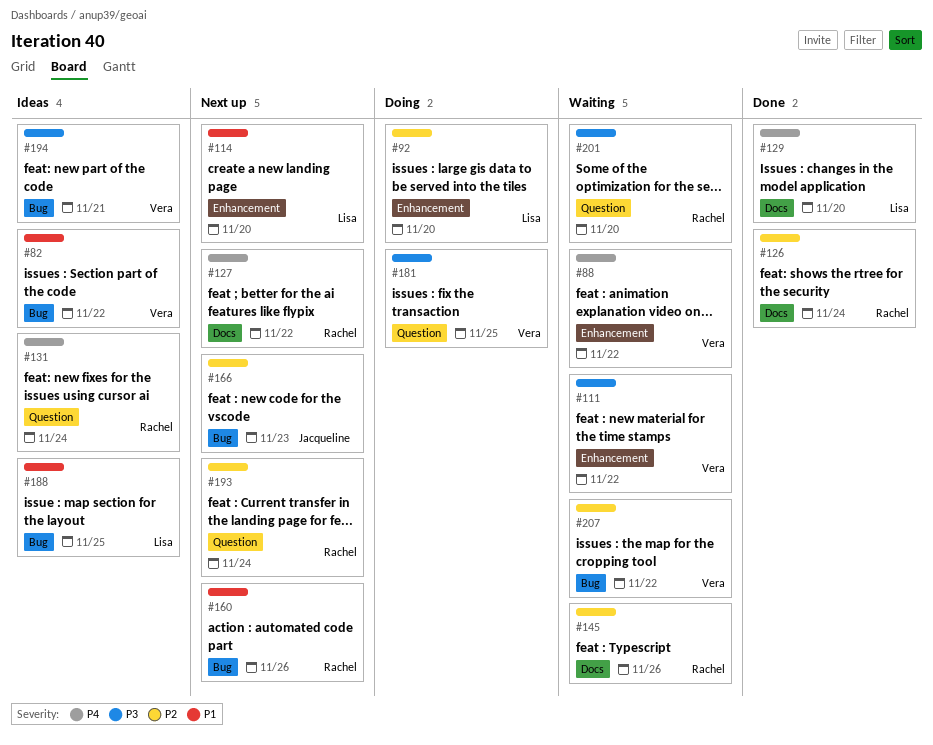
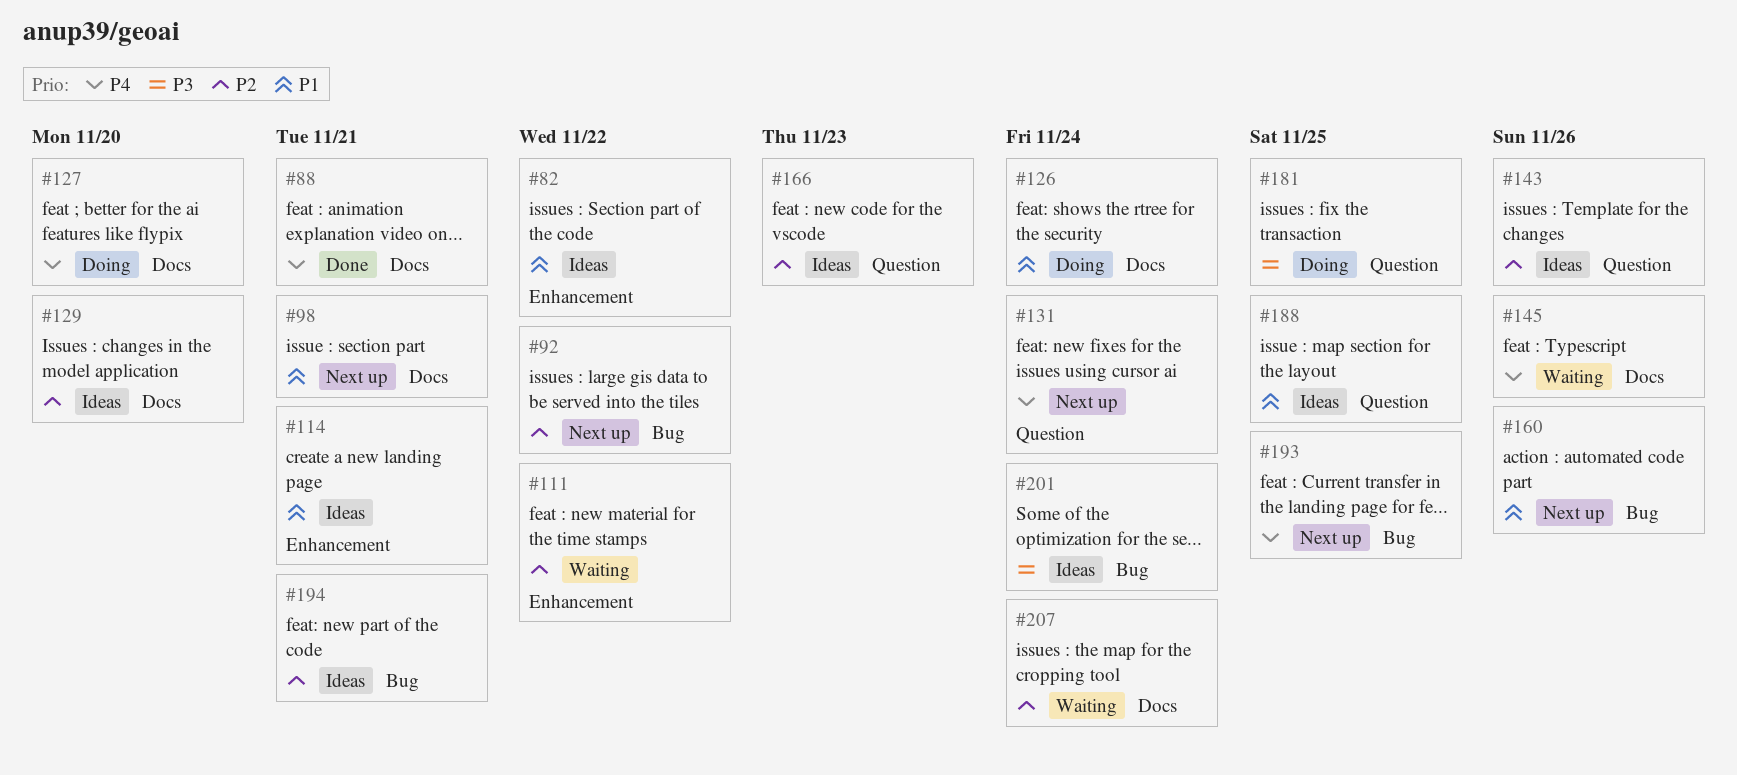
#82, label: Bug -> Enhancement
#88, status: Waiting -> Done
#88, label: Enhancement -> Docs
#88, due: Nov 22 -> Nov 21
#92, status: Doing -> Next up
#92, label: Enhancement -> Bug
#92, due: Nov 20 -> Nov 22
#98: none -> present
#111, priority: P3 -> P2
#114, status: Next up -> Ideas
#114, due: Nov 20 -> Nov 21
#126, status: Done -> Doing
#126, priority: P2 -> P1
#127, status: Next up -> Doing
#127, due: Nov 22 -> Nov 20
#129, status: Done -> Ideas
#129, priority: P4 -> P2
#131, status: Ideas -> Next up
#143: none -> present
#145, priority: P2 -> P4
#166, status: Next up -> Ideas
#166, label: Bug -> Question
#188, label: Bug -> Question
#193, priority: P2 -> P4
#193, label: Question -> Bug
#193, due: Nov 24 -> Nov 25
#194, priority: P3 -> P2
#201, status: Waiting -> Ideas
#201, label: Question -> Bug
#201, due: Nov 20 -> Nov 24
#207, label: Bug -> Docs
#207, due: Nov 22 -> Nov 24

